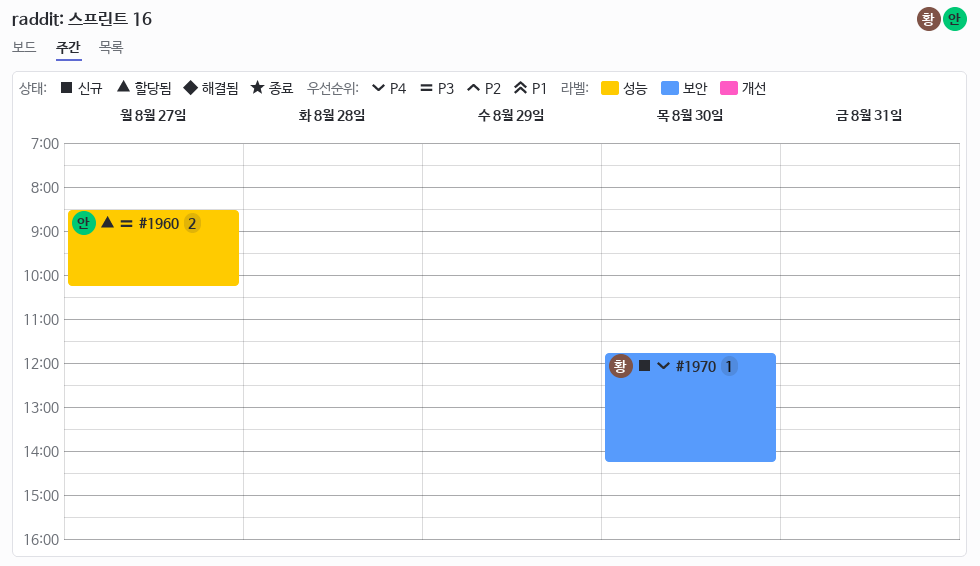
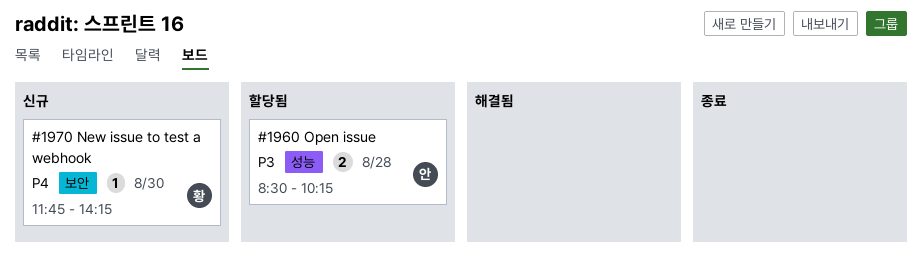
#1960, day: Aug 27 -> Aug 28

